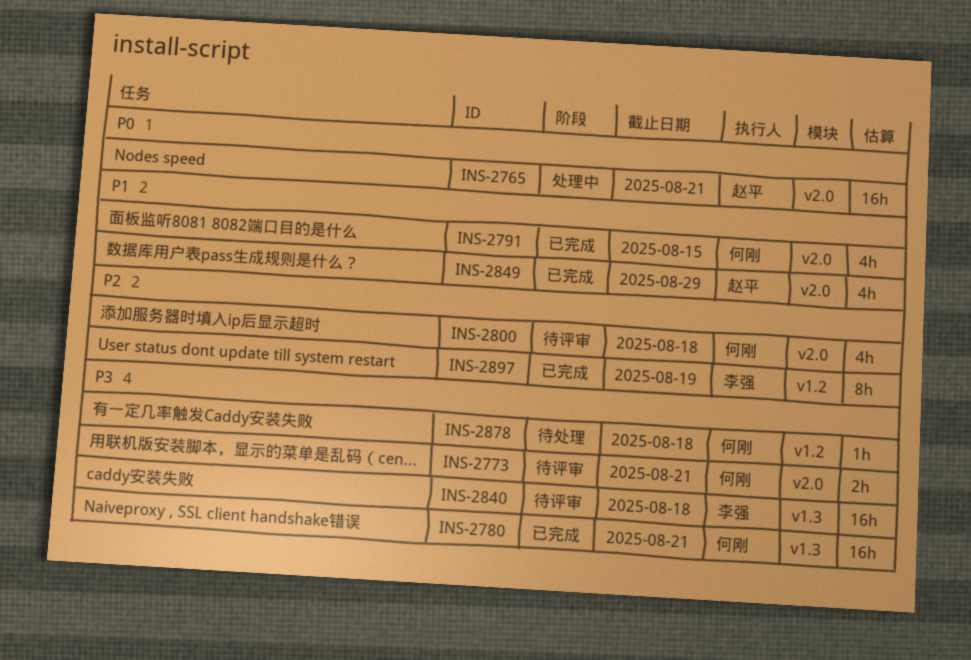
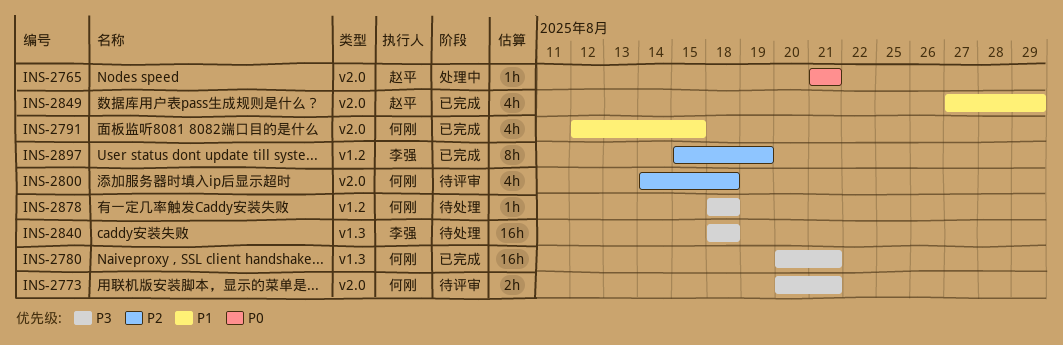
INS-2765, estimate: 16h -> 1h
INS-2840, status: 待评审 -> 待处理

